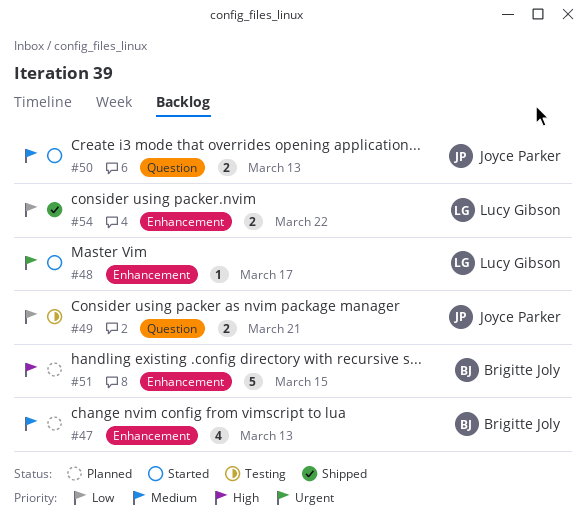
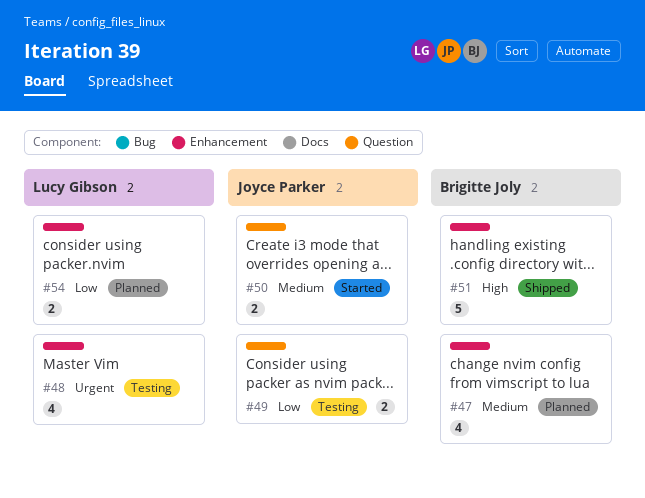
#48, status: Started -> Testing
#48, estimate: 1 -> 4
#51, status: Planned -> Shipped
#54, status: Shipped -> Planned

